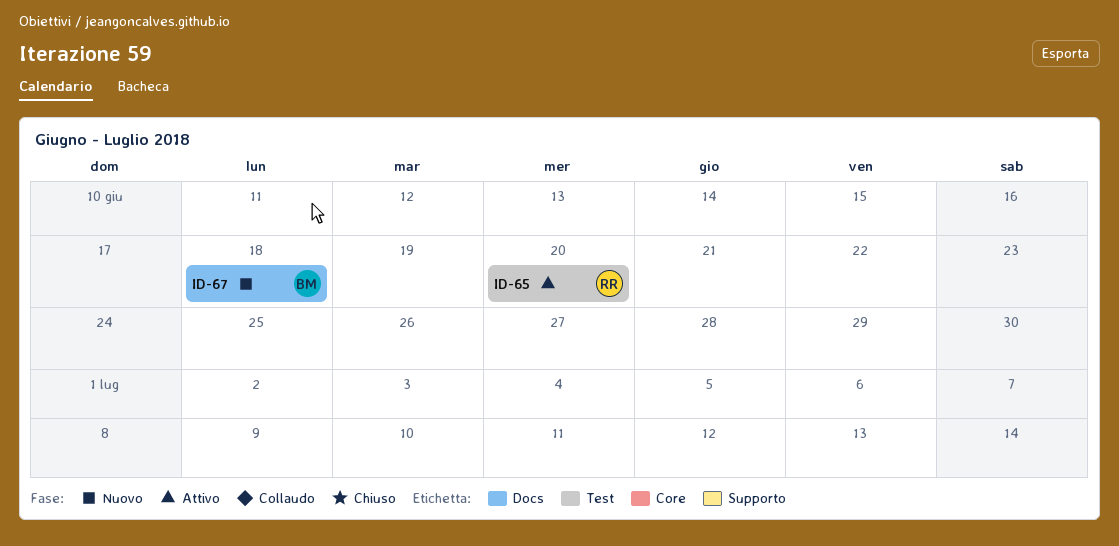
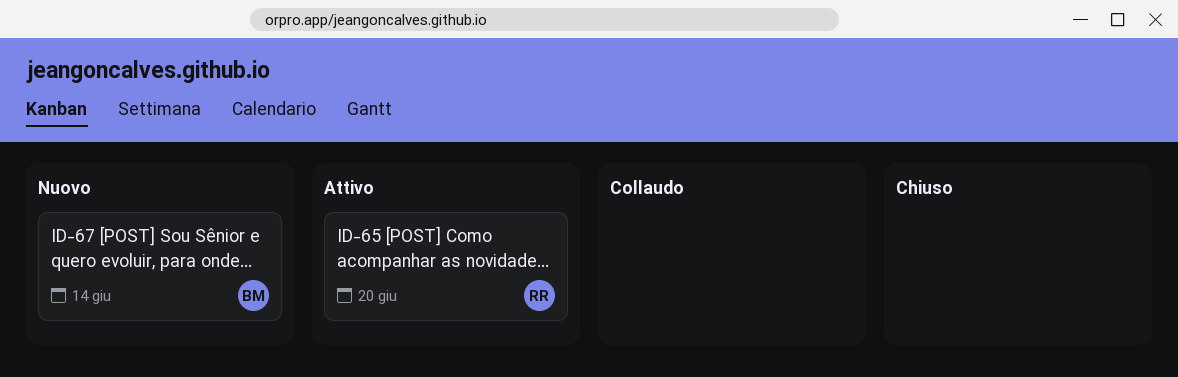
ID-67, due: Jun 18 -> Jun 14

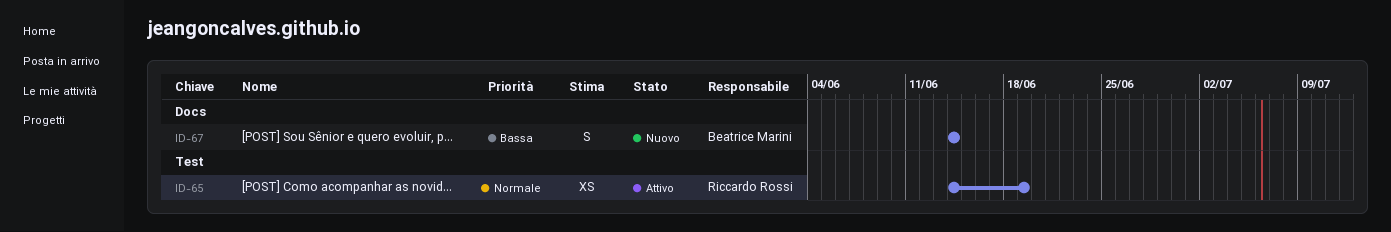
ID-65, due: Jun 20 -> Jun 19

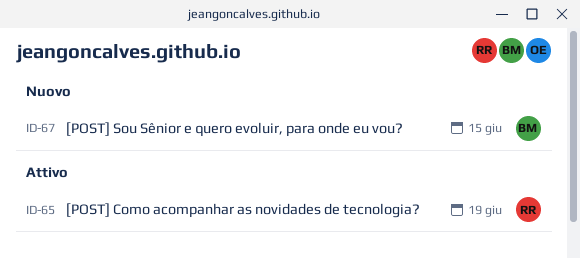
ID-67, due: Jun 14 -> Jun 15

